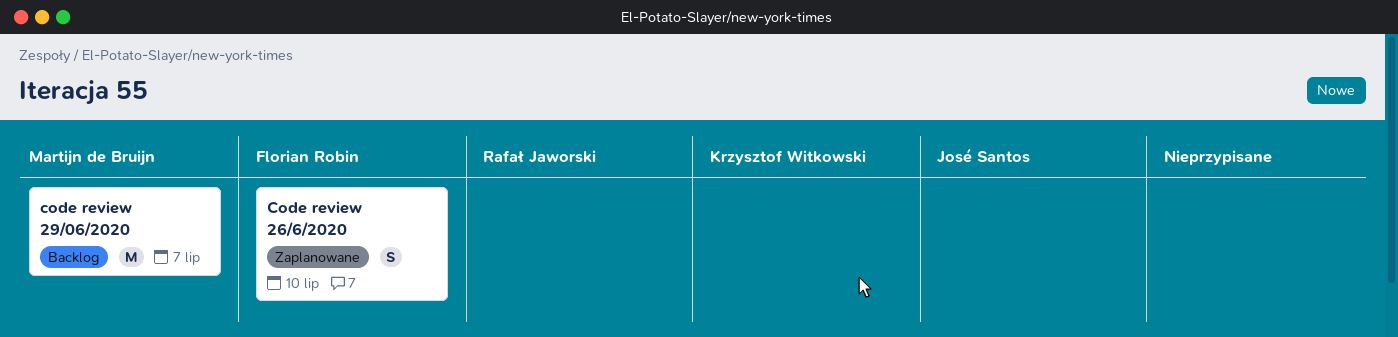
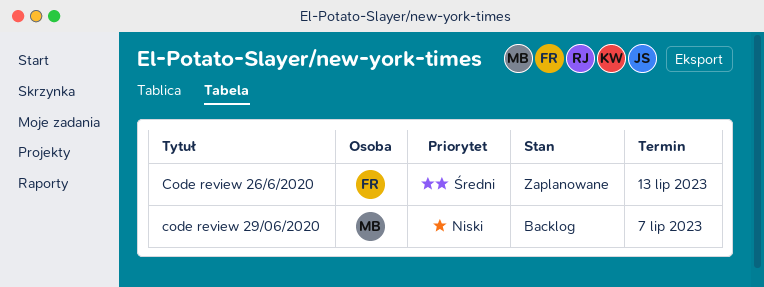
Code review 26/6/2020, due: Jul 10 -> Jul 13

